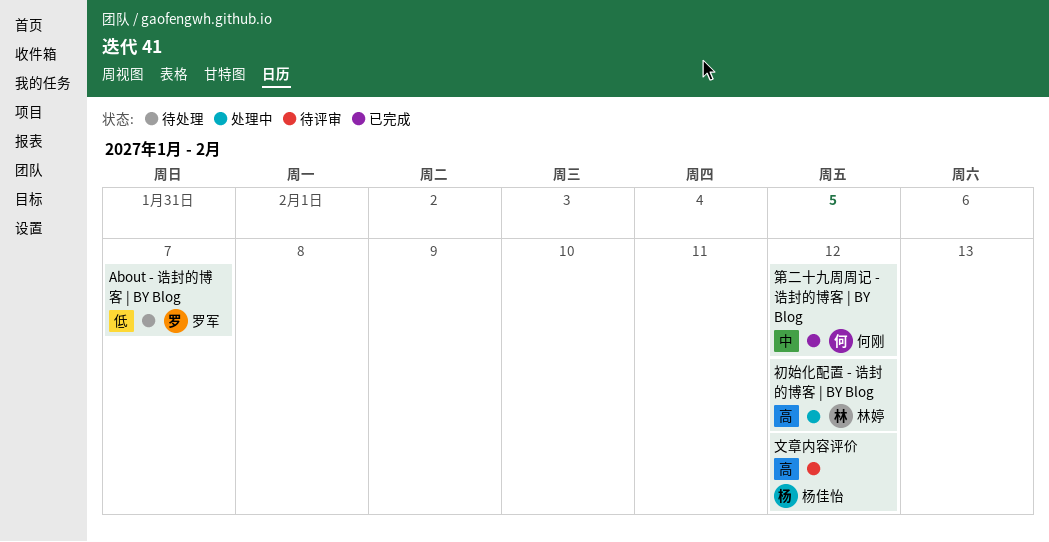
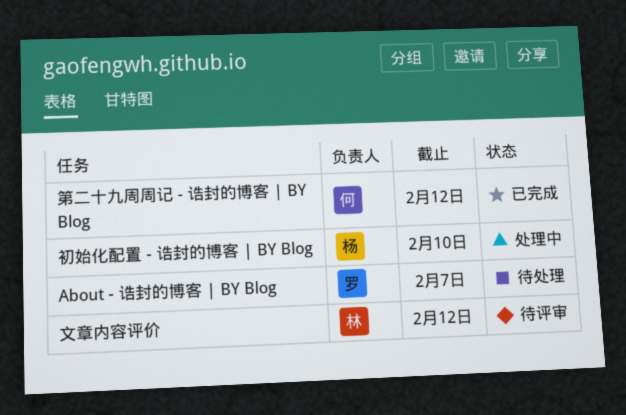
初始化配置 - 诰封的博客 | BY Blog, owner: 林婷 -> 杨佳怡
初始化配置 - 诰封的博客 | BY Blog, due: Feb 12 -> Feb 10
文章内容评价, owner: 杨佳怡 -> 林婷

